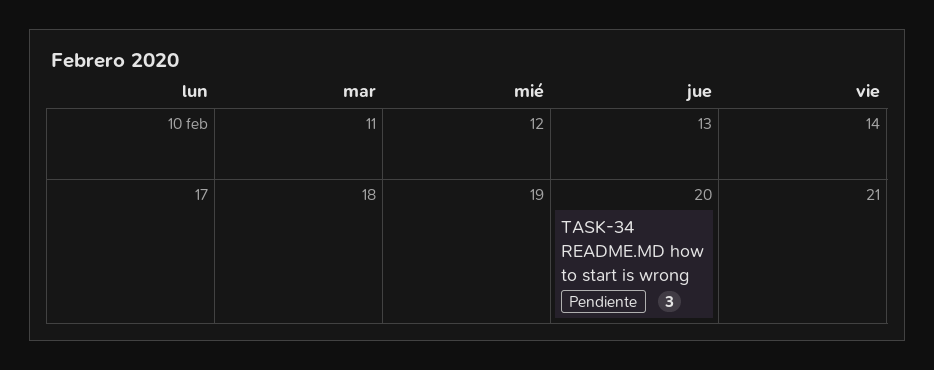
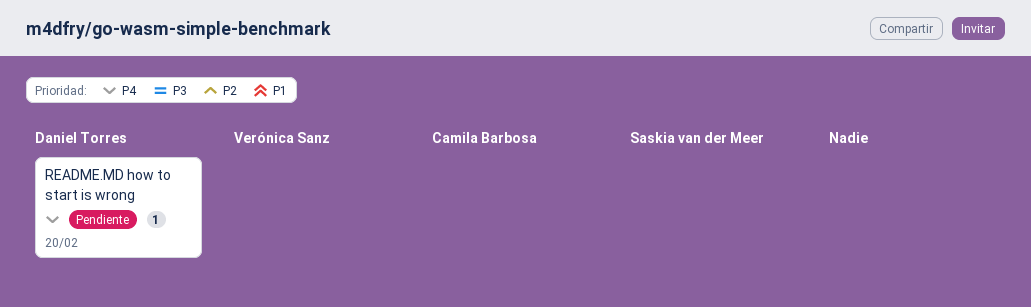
README.MD how to start is wrong, estimate: 3 -> 1

